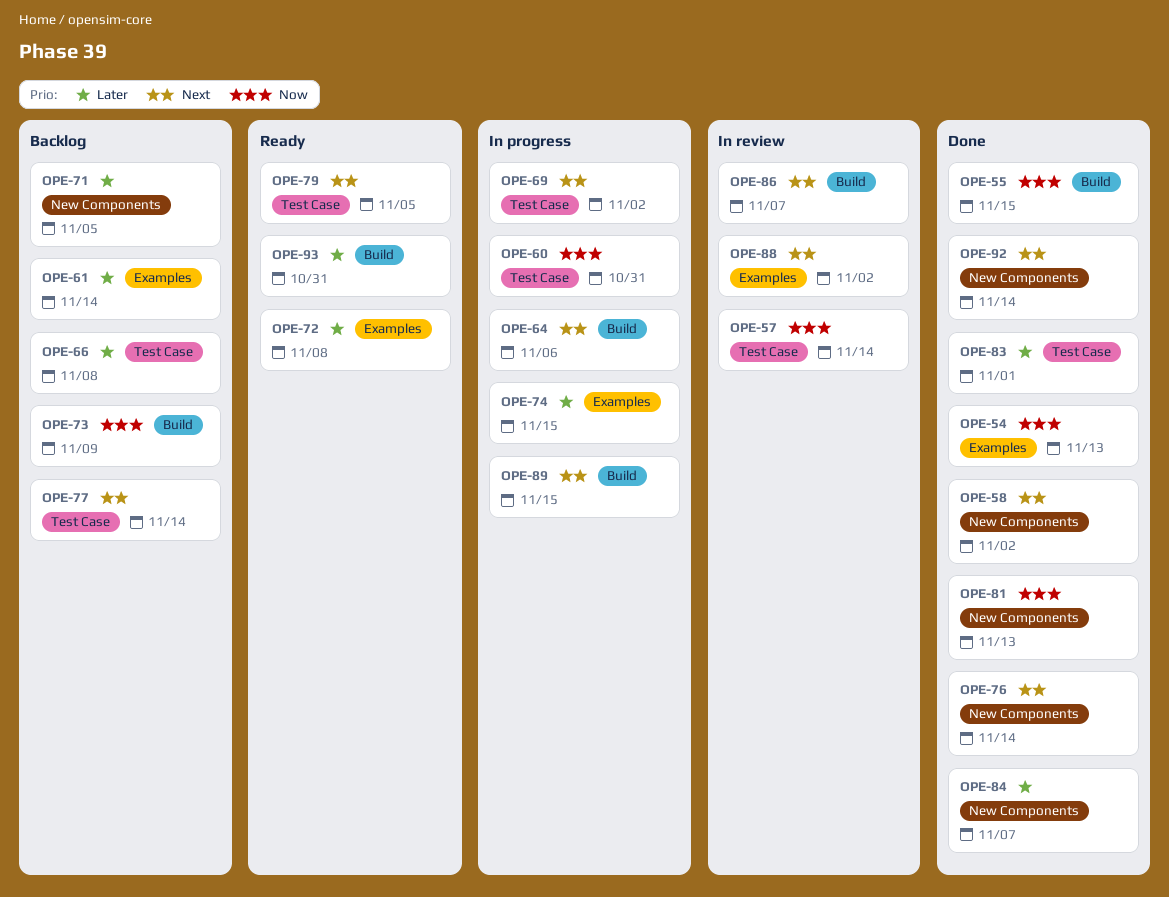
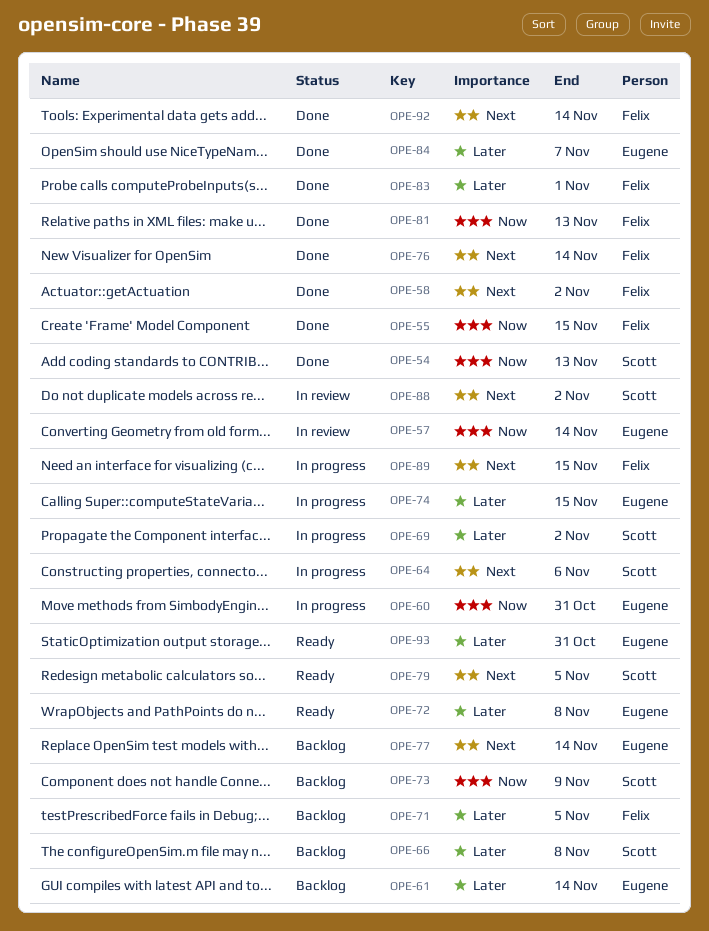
OPE-69, priority: Next -> Later
OPE-86: present -> none

